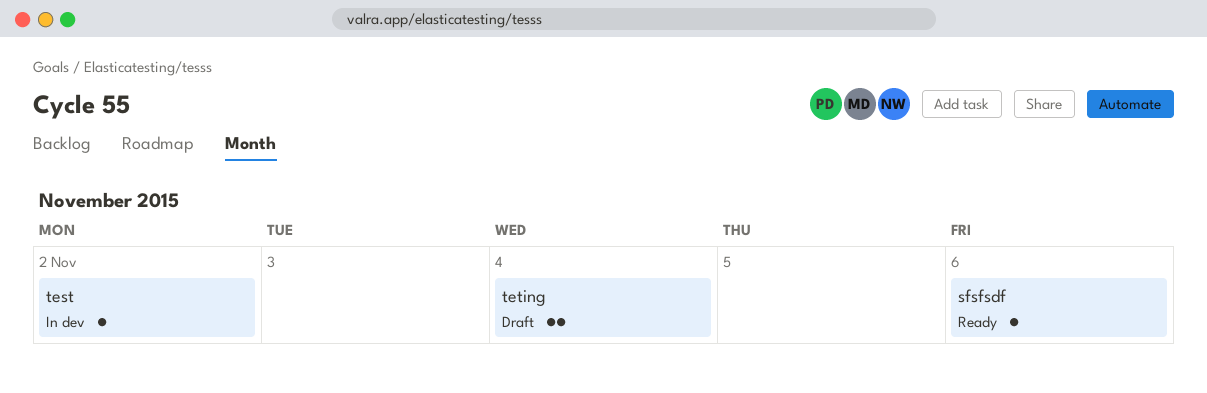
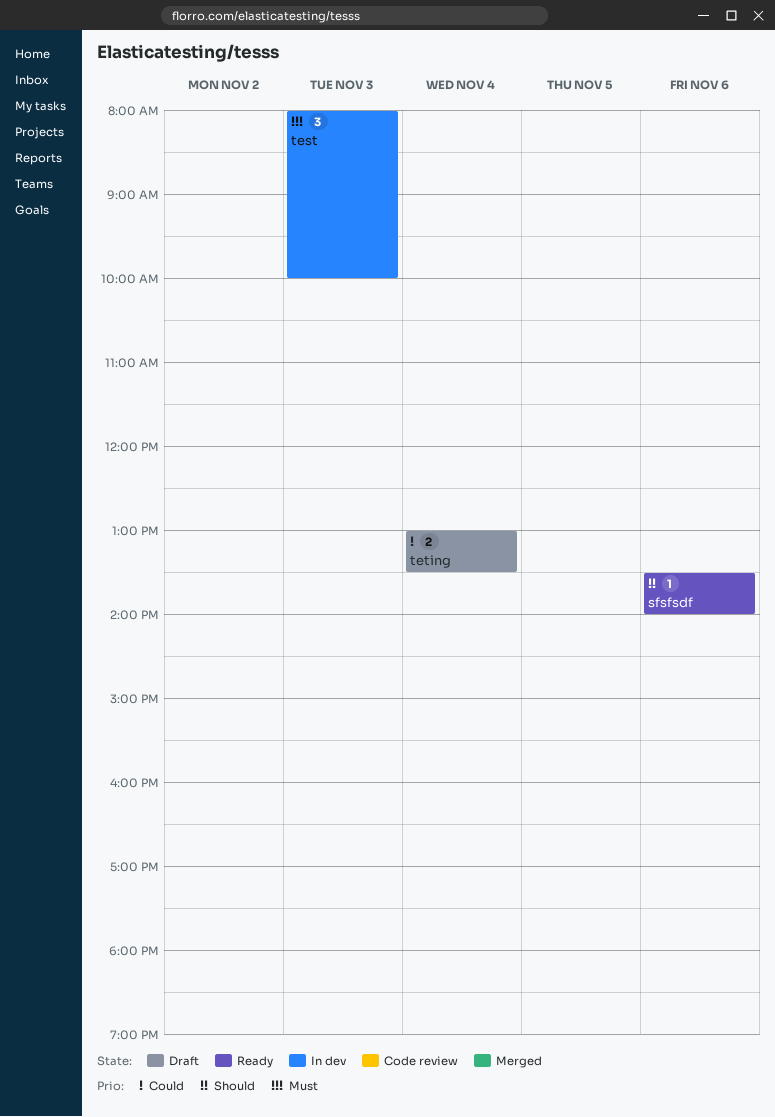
test, estimate: 1 -> 3
test, day: Nov 2 -> Nov 3

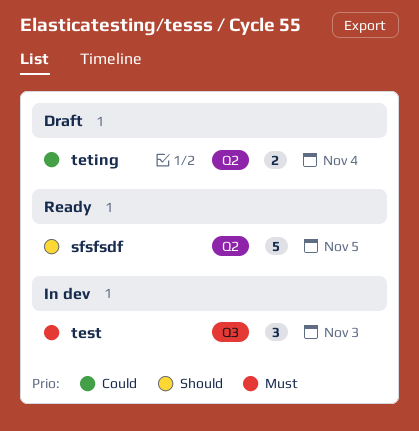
sfsfsdf, estimate: 1 -> 5
sfsfsdf, day: Nov 6 -> Nov 5

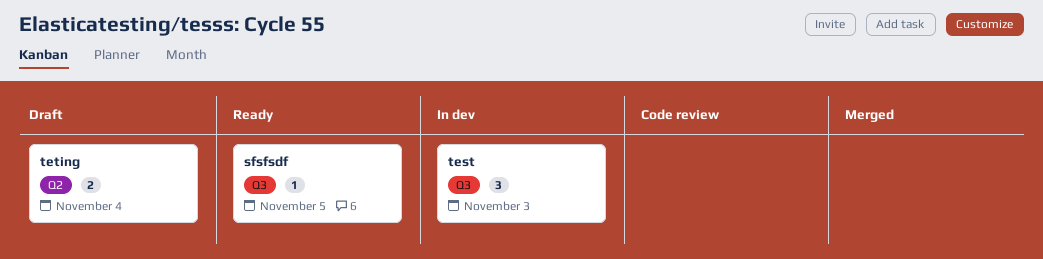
sfsfsdf, label: Q2 -> Q3
sfsfsdf, estimate: 5 -> 1

